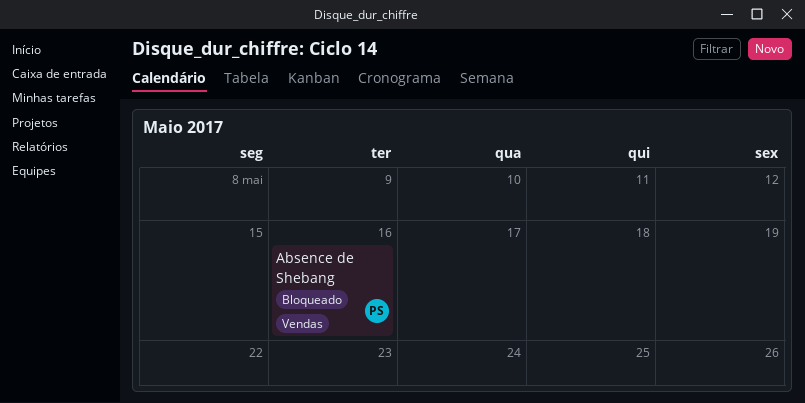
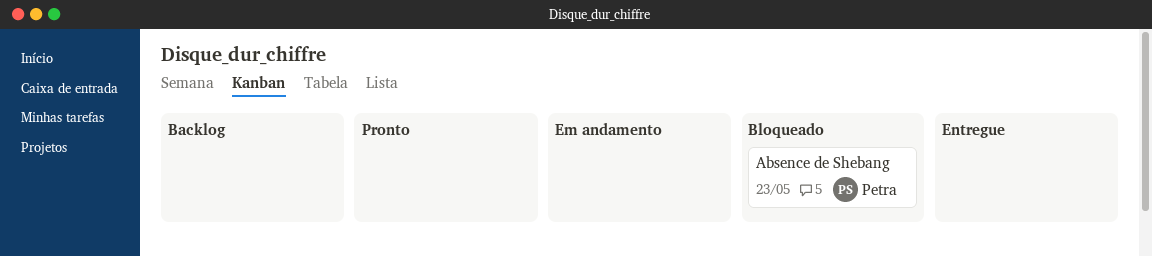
Absence de Shebang, due: May 16 -> May 23

